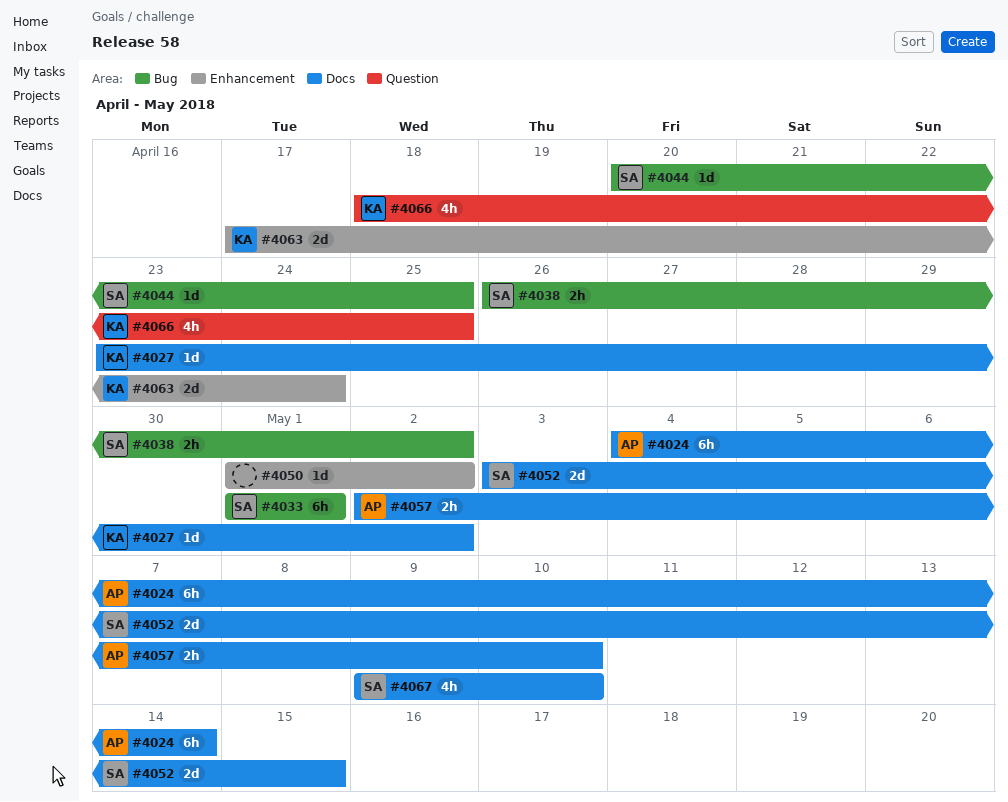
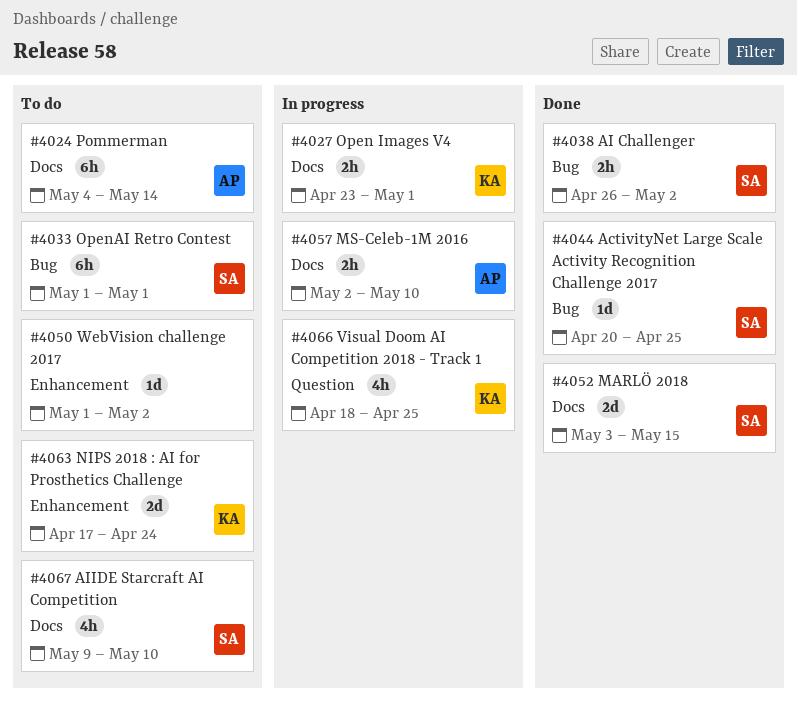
#4027, estimate: 1d -> 2h
#4027, due: May 2 -> May 1

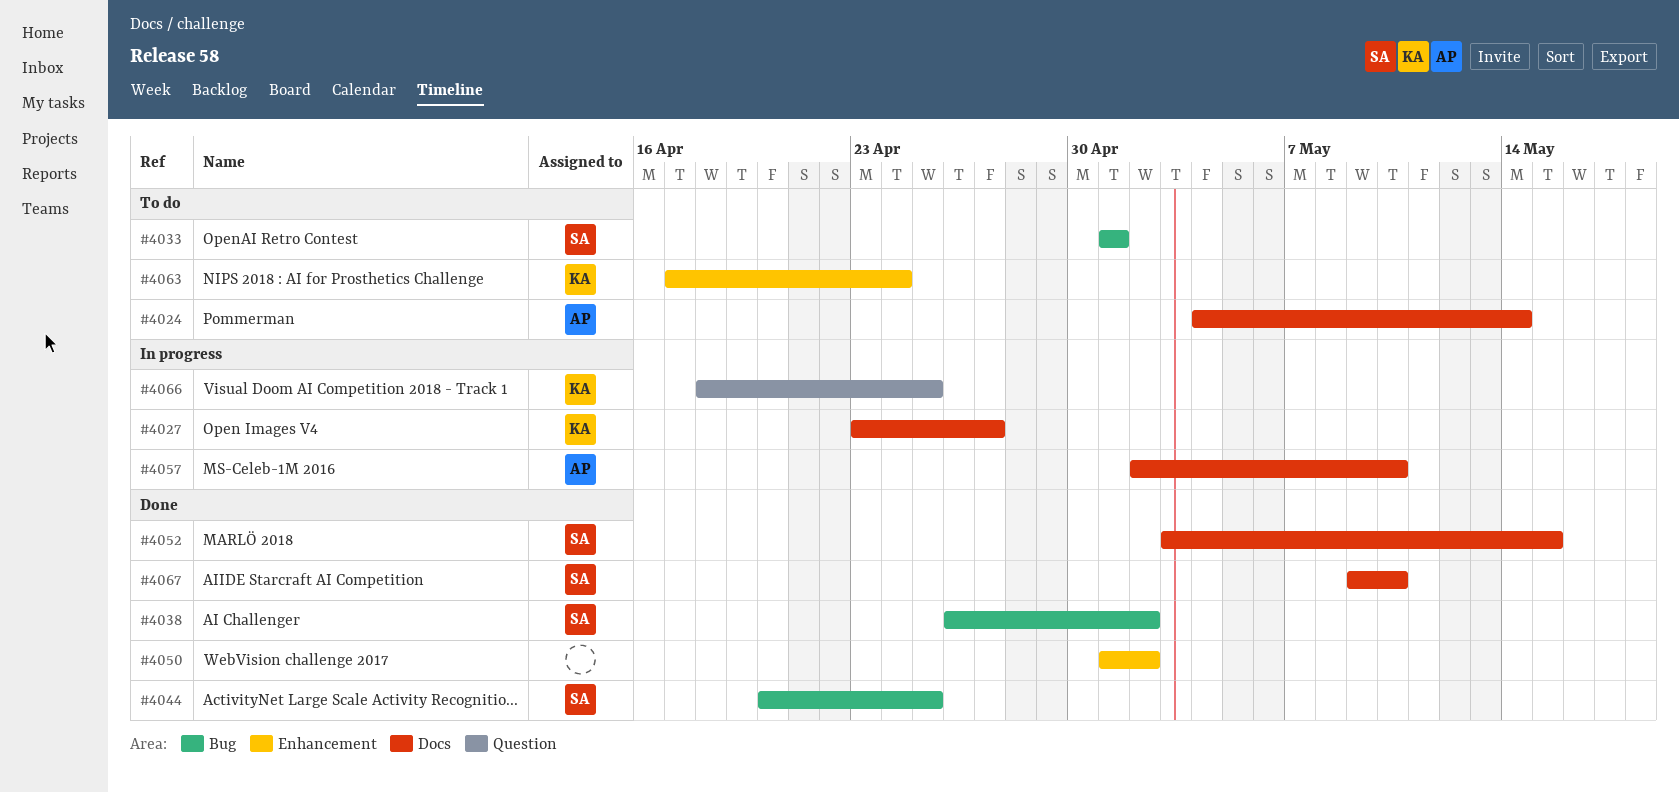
#4027, due: May 1 -> Apr 27
#4050, status: To do -> Done
#4067, status: To do -> Done

